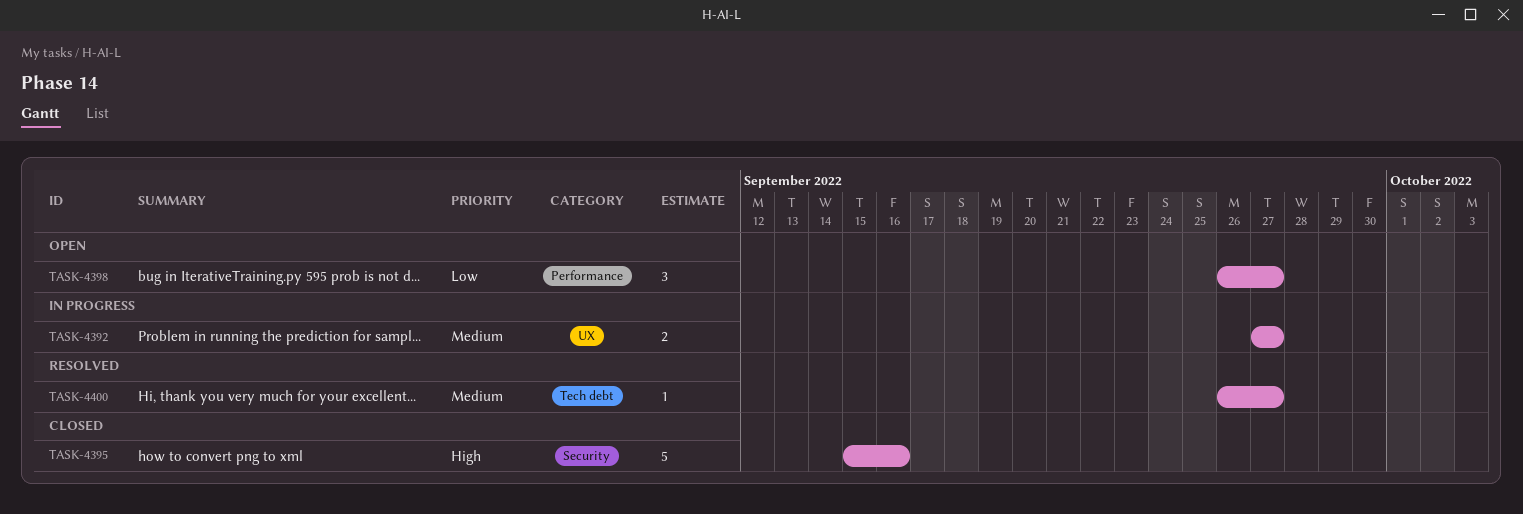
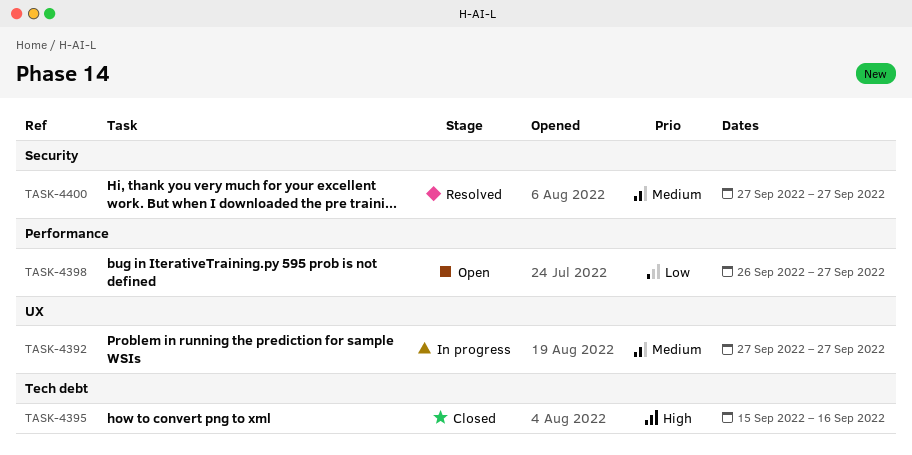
TASK-4395, label: Security -> Tech debt
TASK-4400, label: Tech debt -> Security
TASK-4400, start: Sep 26 -> Sep 27

